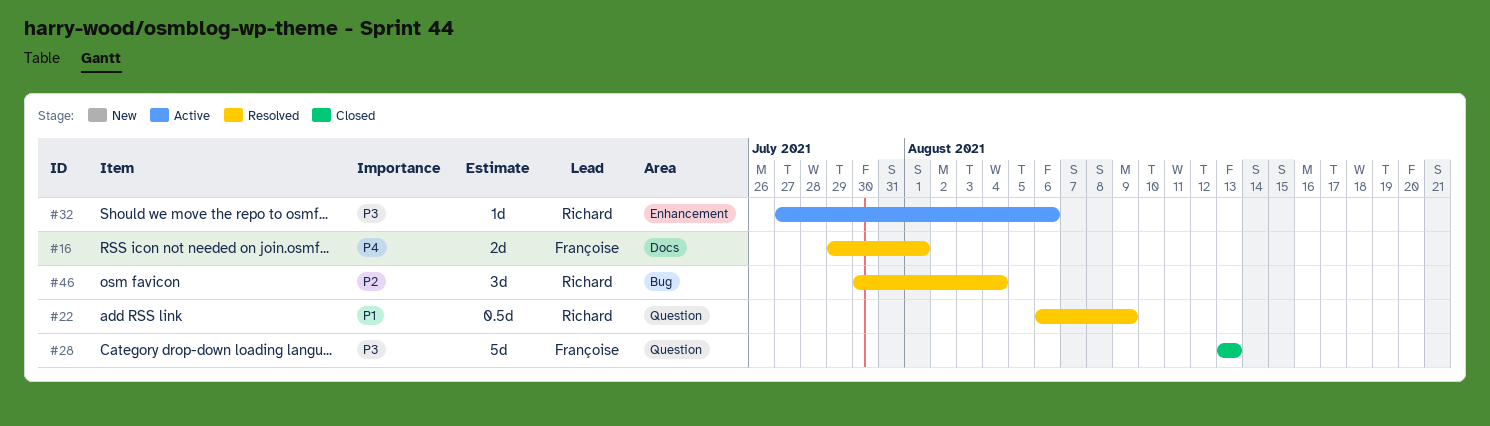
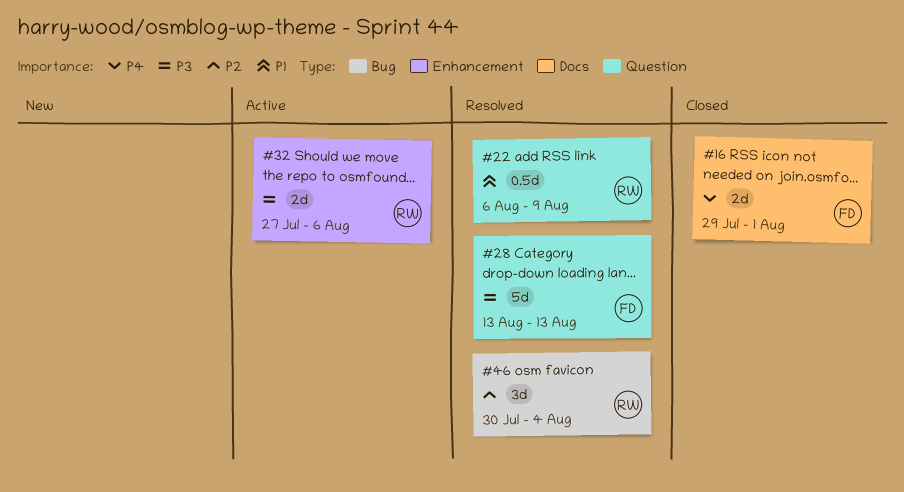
#16, status: Resolved -> Closed
#28, status: Closed -> Resolved
#32, estimate: 1d -> 2d

